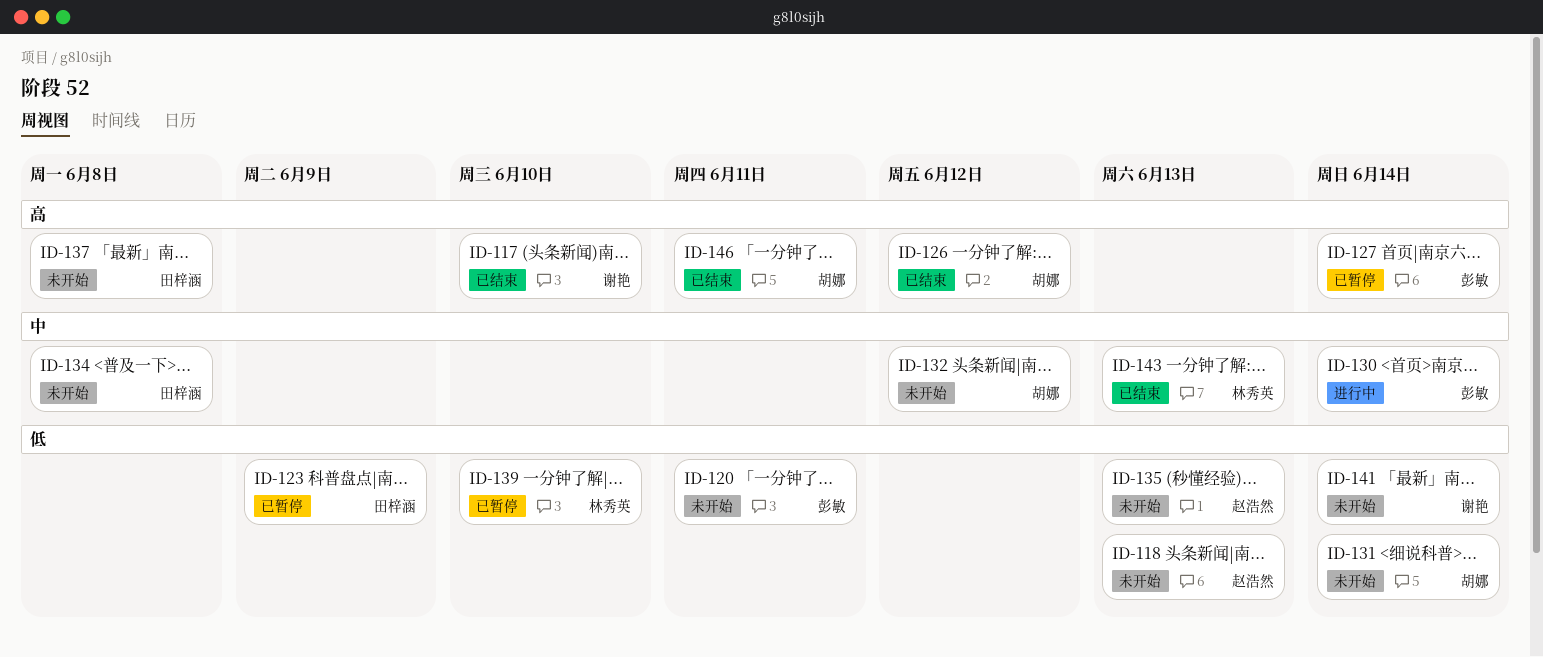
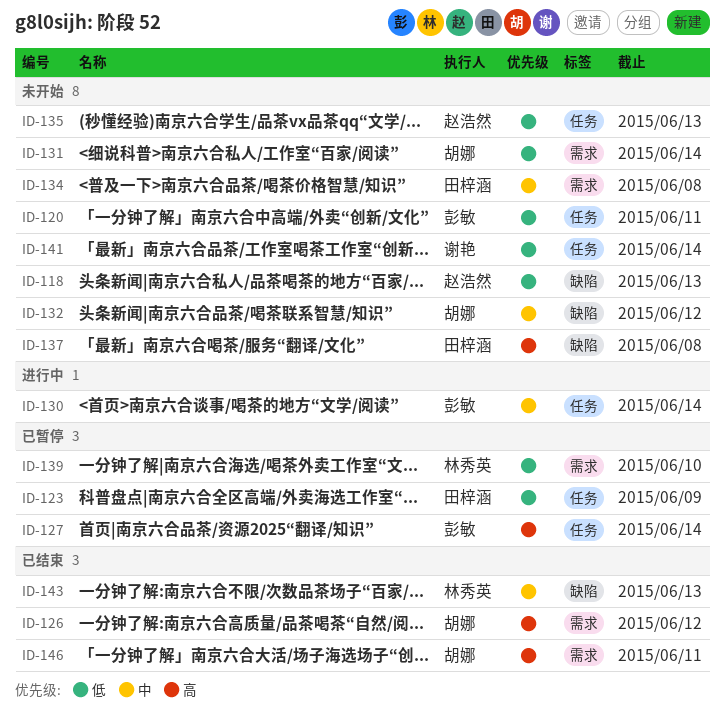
ID-117: present -> none

